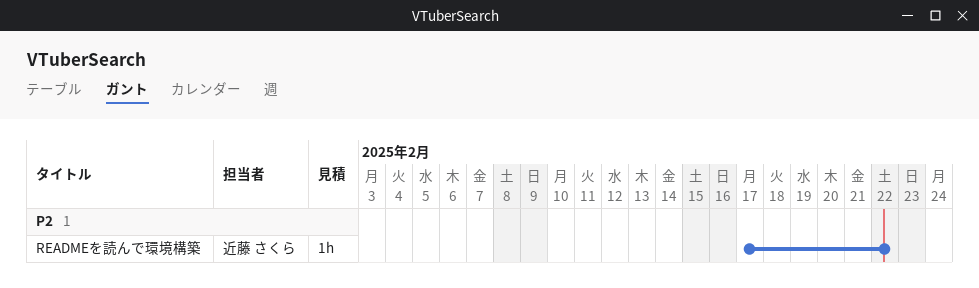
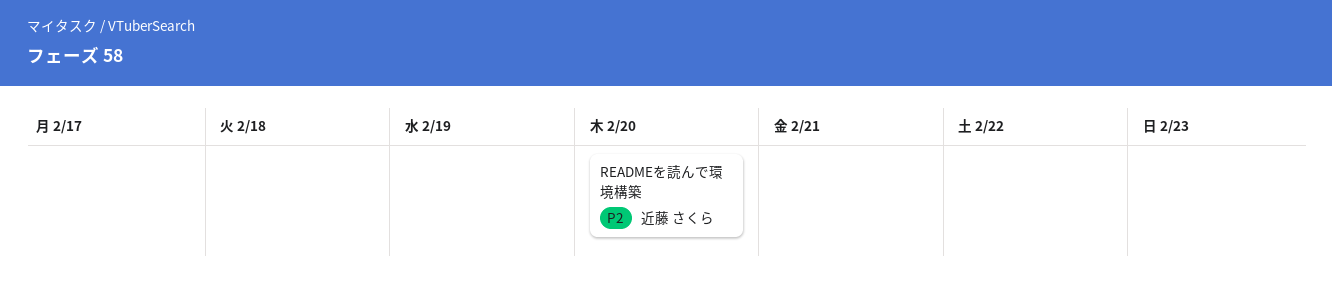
READMEを読んで環境構築, due: Feb 22 -> Feb 20

